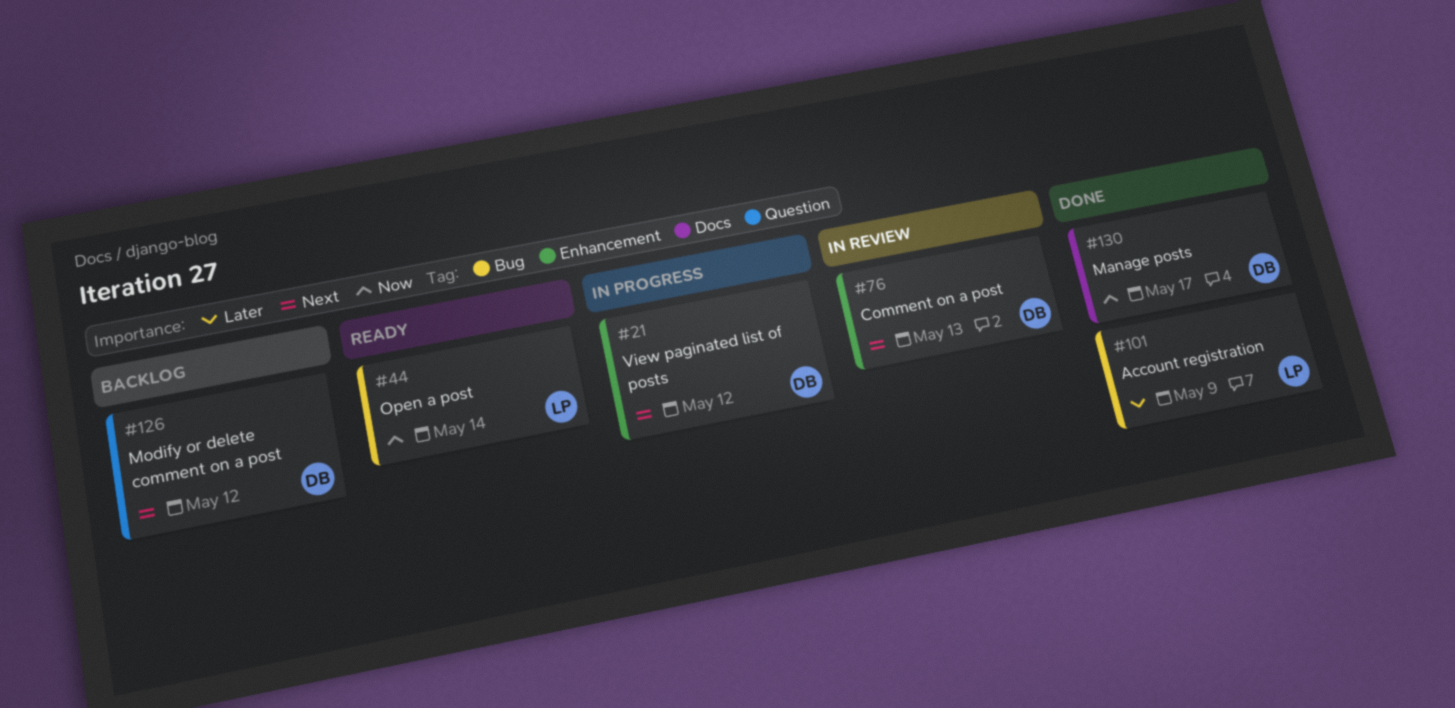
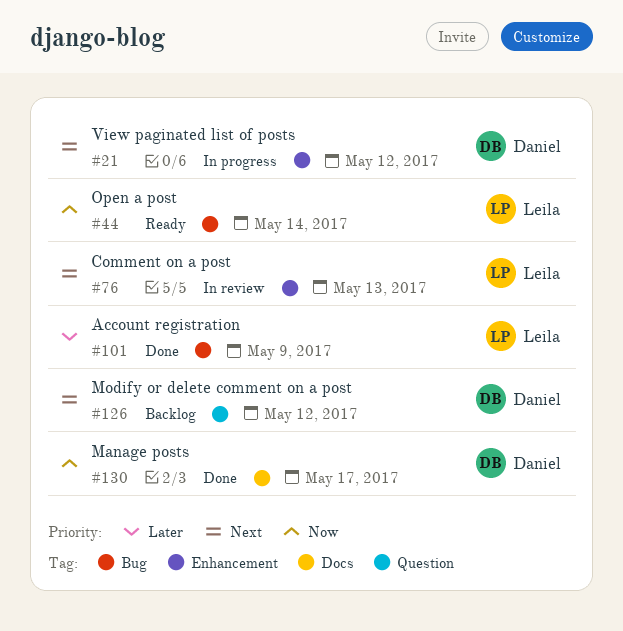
#76, owner: Daniel -> Leila

